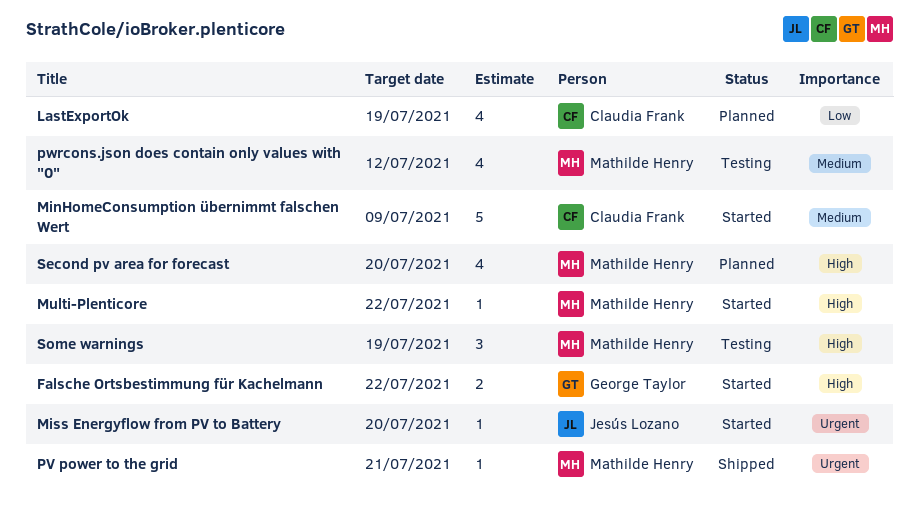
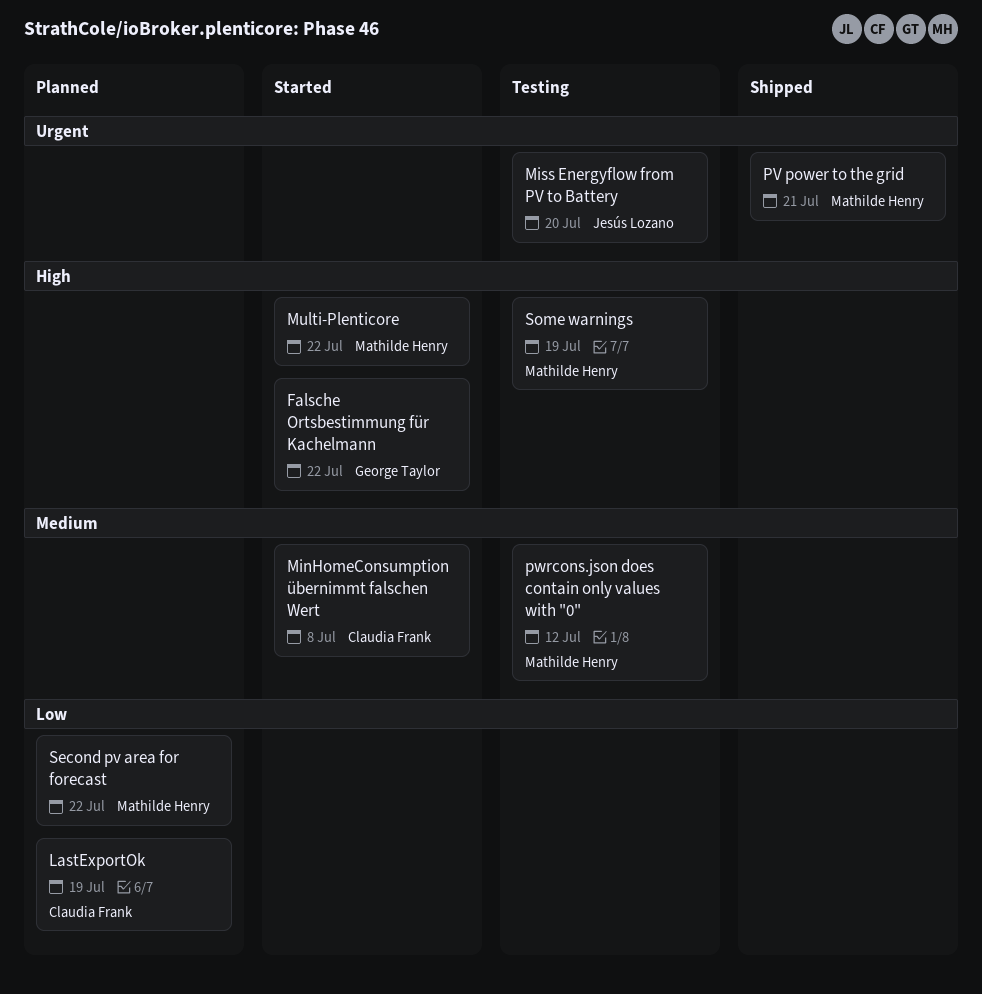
MinHomeConsumption übernimmt falschen Wert, due: Jul 9 -> Jul 8
Miss Energyflow from PV to Battery, status: Started -> Testing
Second pv area for forecast, priority: High -> Low
Second pv area for forecast, due: Jul 20 -> Jul 22

